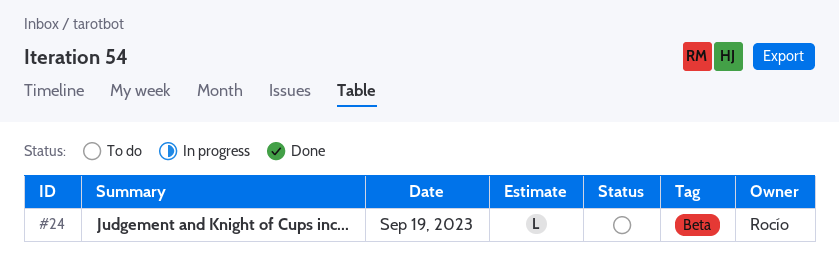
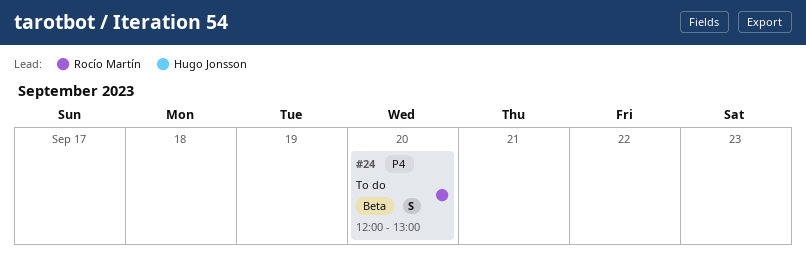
#24, estimate: L -> S
#24, day: Sep 19 -> Sep 20

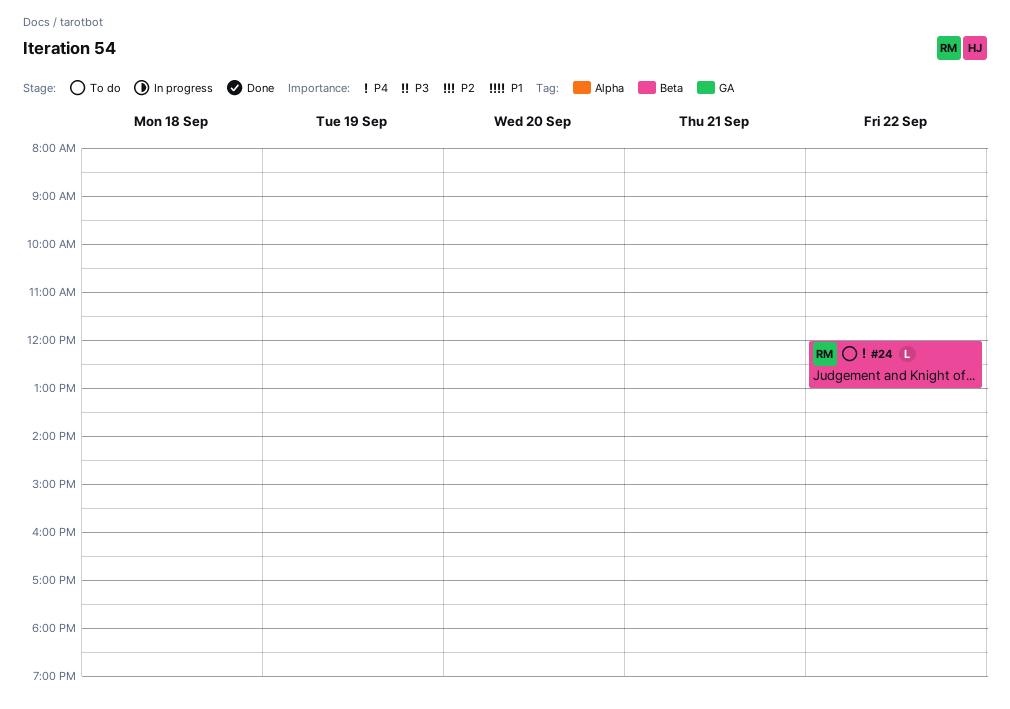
#24, estimate: S -> L
#24, day: Sep 20 -> Sep 22

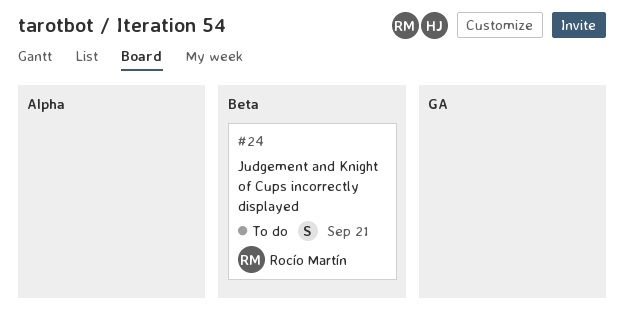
#24, estimate: L -> S
#24, day: Sep 22 -> Sep 21

